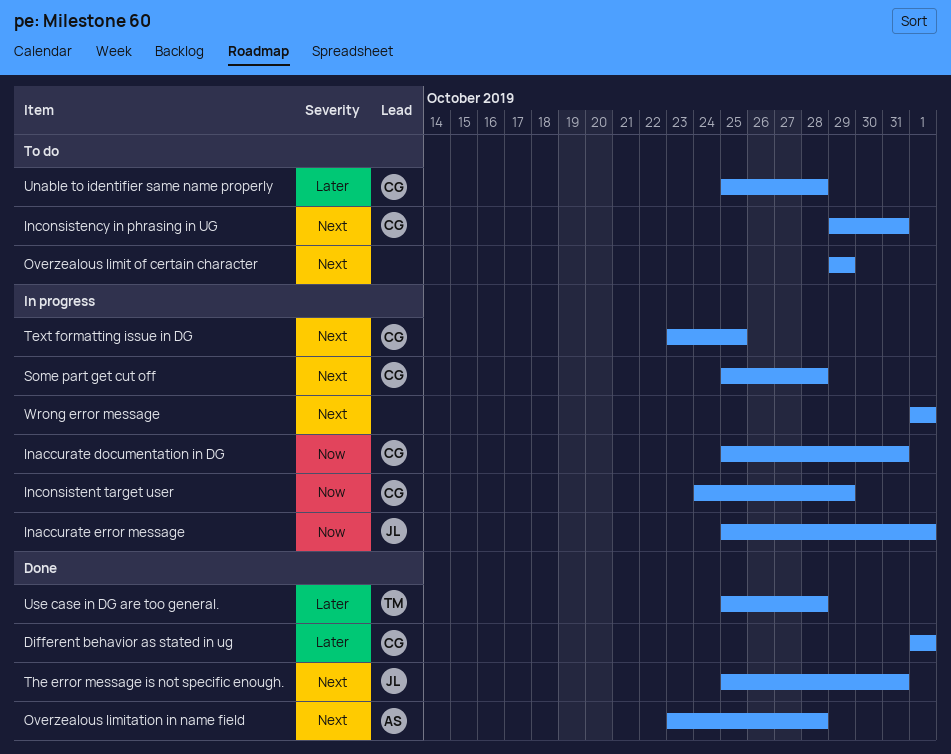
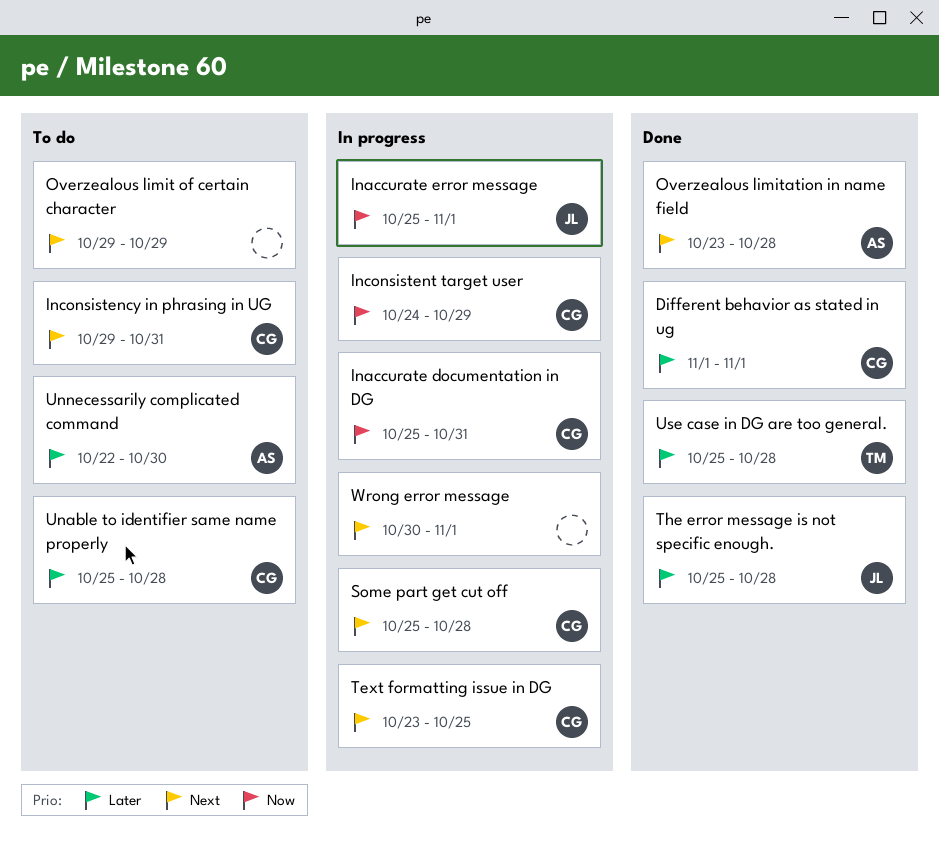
The error message is not specific enough., priority: Next -> Later
The error message is not specific enough., due: Oct 31 -> Oct 28
Unnecessarily complicated command: none -> present
Wrong error message, start: Nov 1 -> Oct 30

